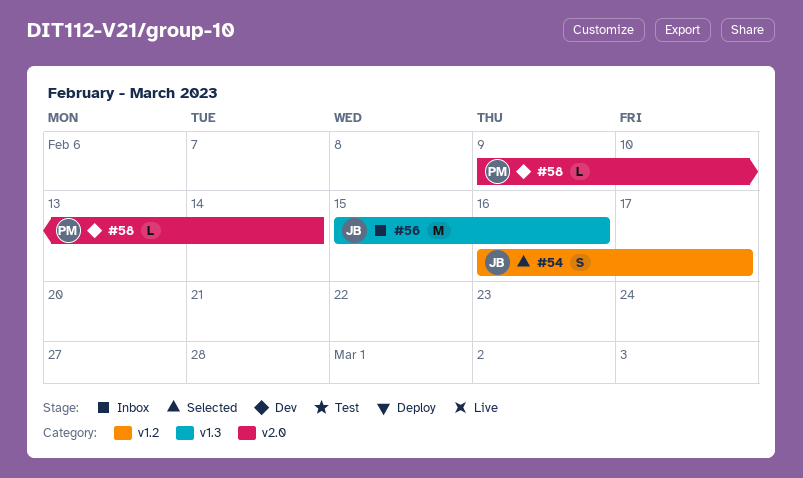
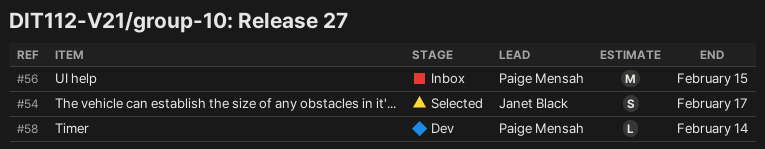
#56, owner: Janet Black -> Paige Mensah
#56, due: Feb 16 -> Feb 15

